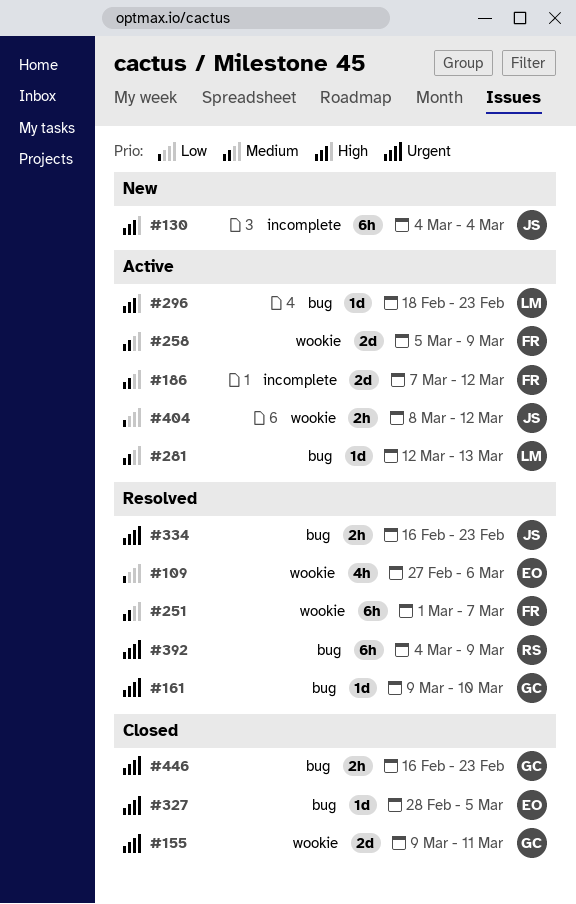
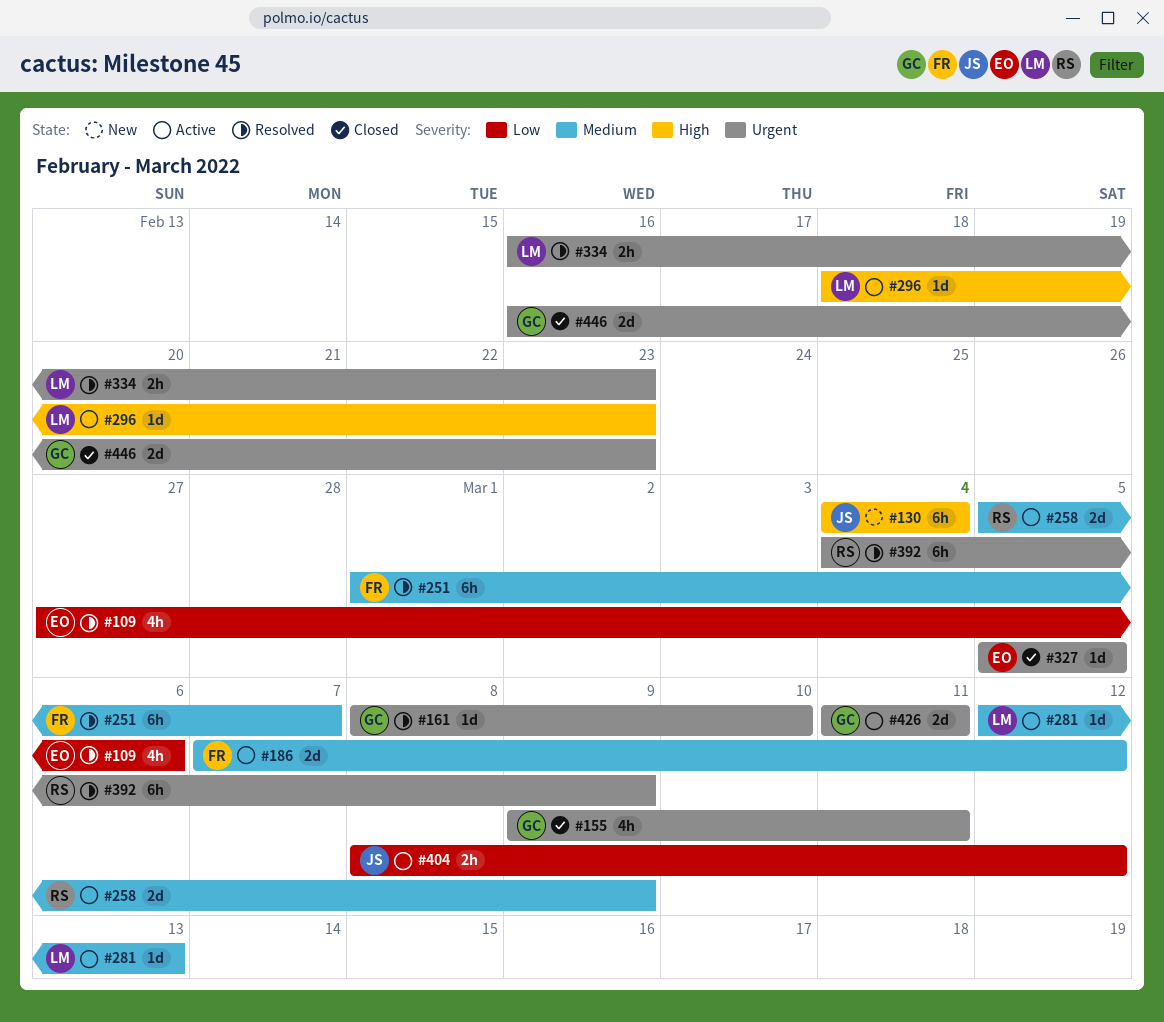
#155, estimate: 2d -> 4h
#161, start: Mar 9 -> Mar 8
#258, owner: FR -> RS
#327, start: Feb 28 -> Mar 5
#334, owner: JS -> LM
#426: none -> present
#446, estimate: 2h -> 2d

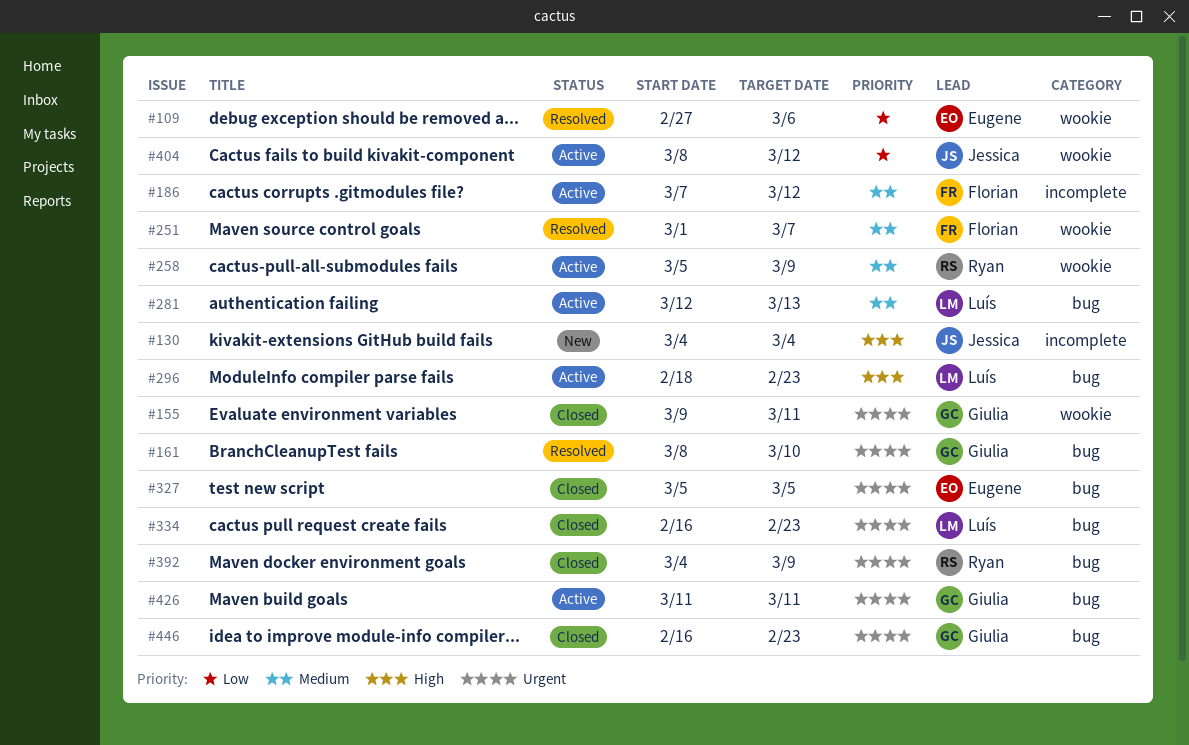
#334, status: Resolved -> Closed
#392, status: Resolved -> Closed

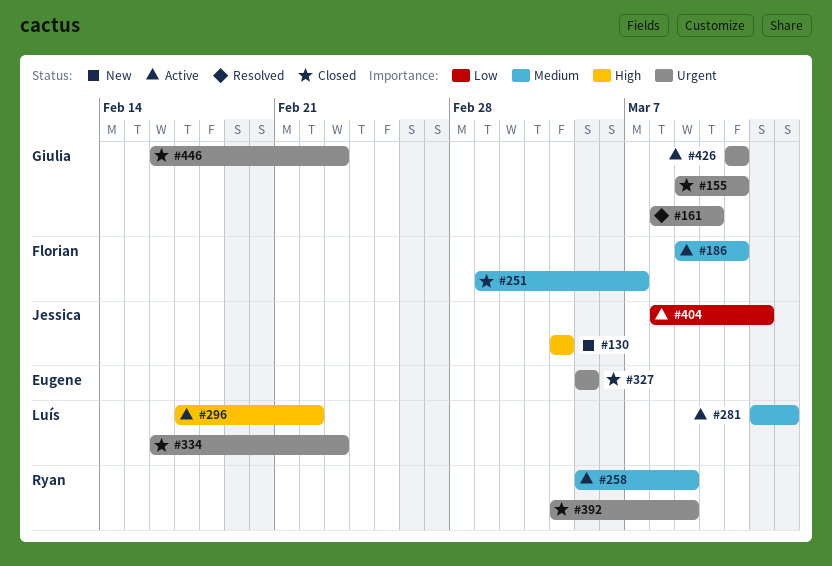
#109: present -> none
#186, start: Mar 7 -> Mar 9
#186, due: Mar 12 -> Mar 11
#251, status: Resolved -> Closed
#296, start: Feb 18 -> Feb 17
#296, due: Feb 23 -> Feb 22

